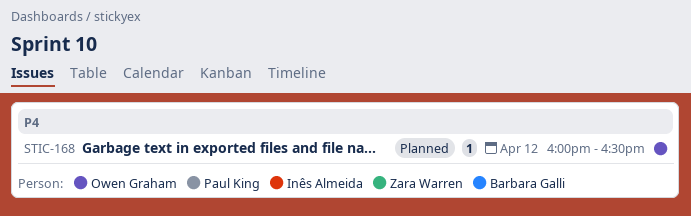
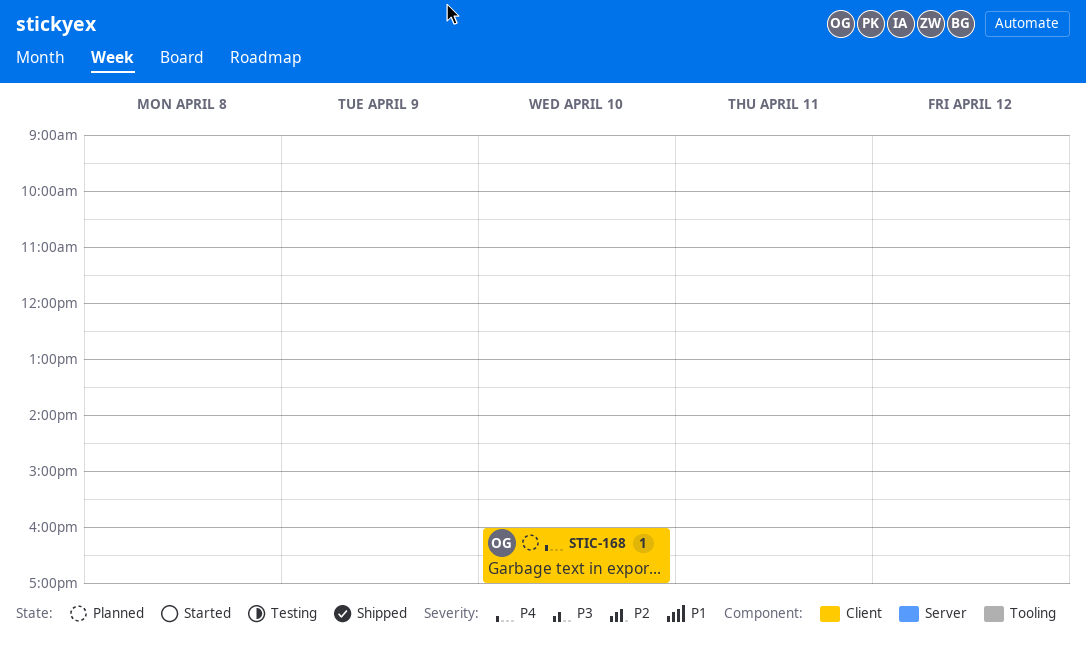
STIC-168, day: Apr 12 -> Apr 10
STIC-168, ends: 16:30 -> 17:00

